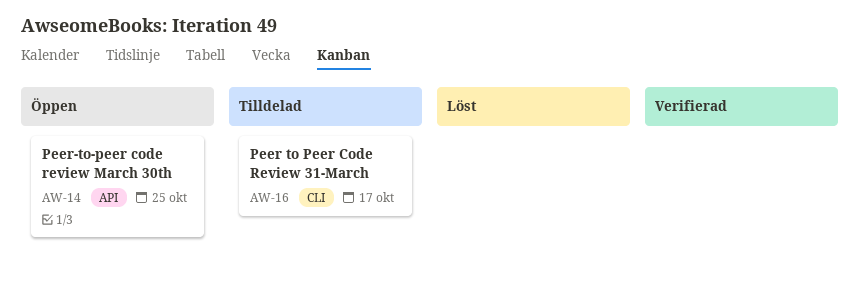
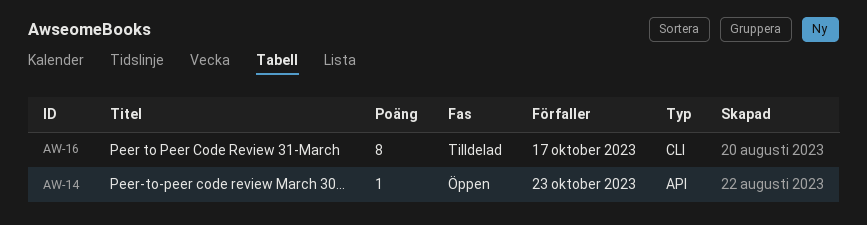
AW-14, due: Oct 25 -> Oct 23

